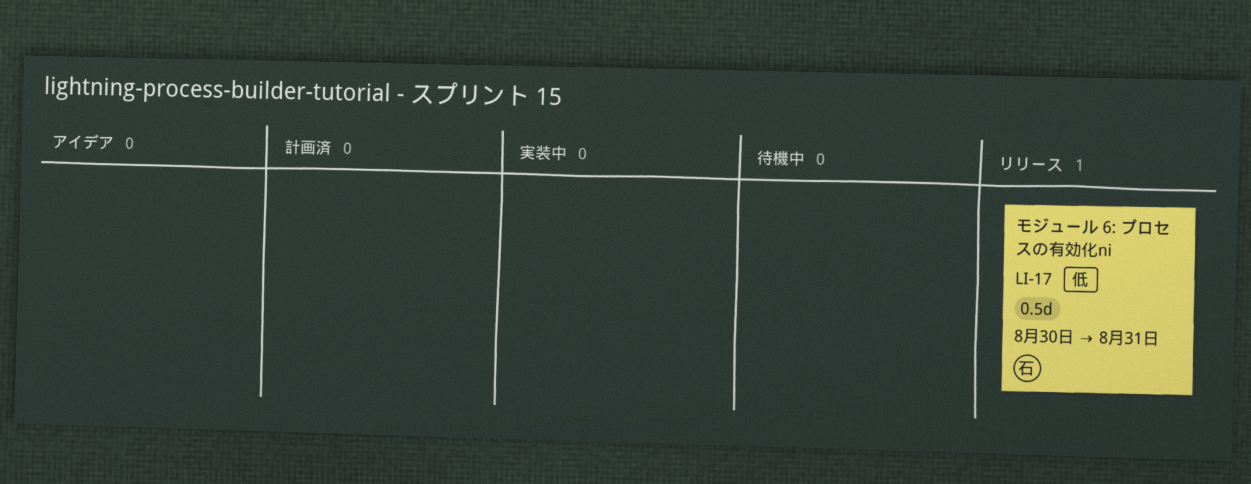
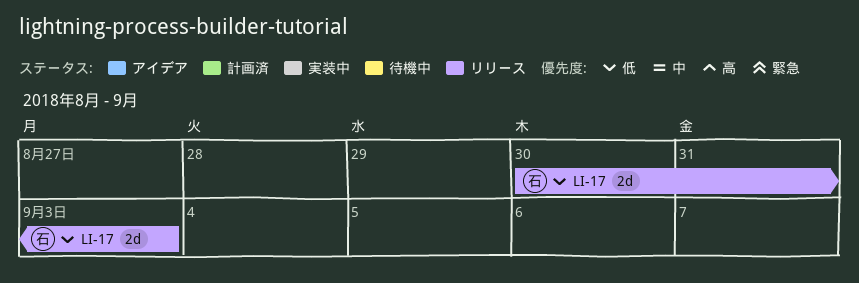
LI-17, estimate: 0.5d -> 2d
LI-17, due: Aug 31 -> Sep 3

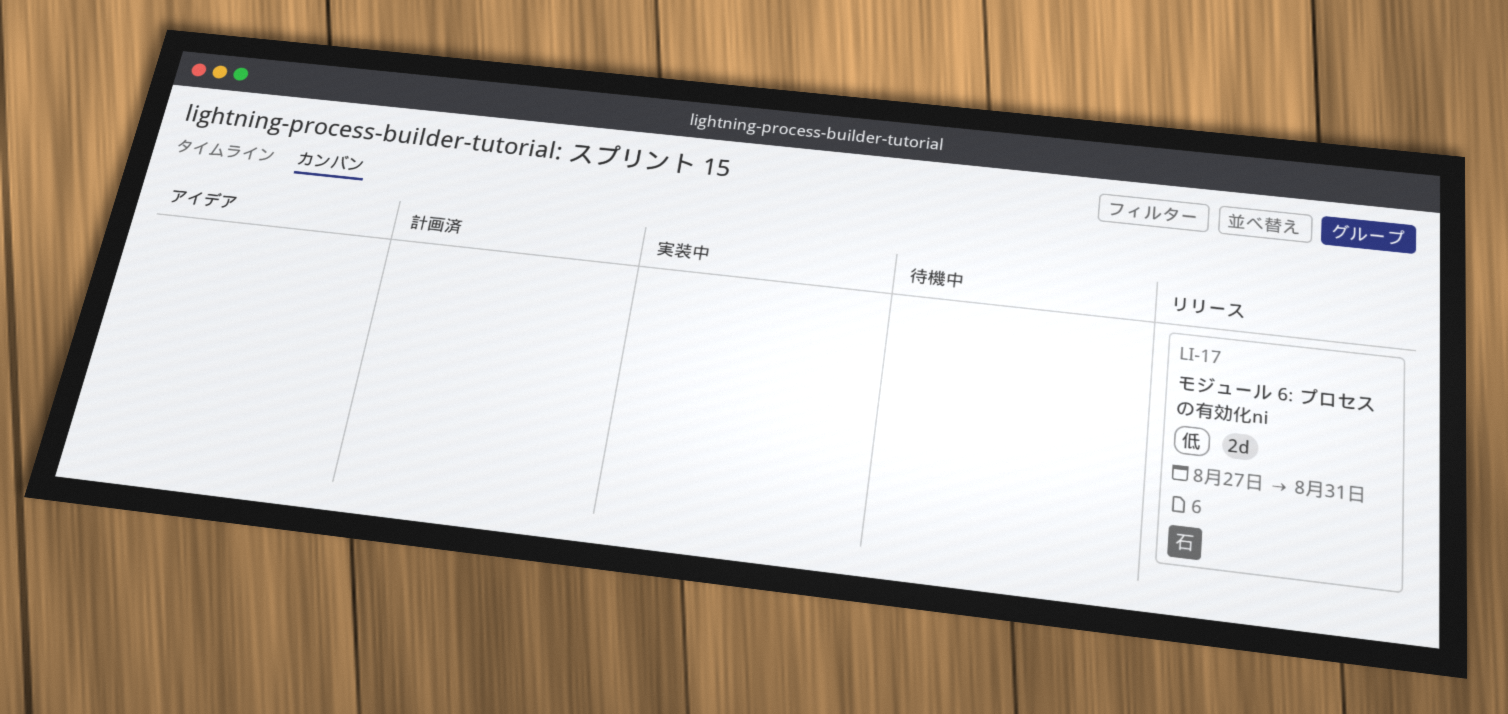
LI-17, start: Aug 30 -> Aug 27
LI-17, due: Sep 3 -> Aug 31

